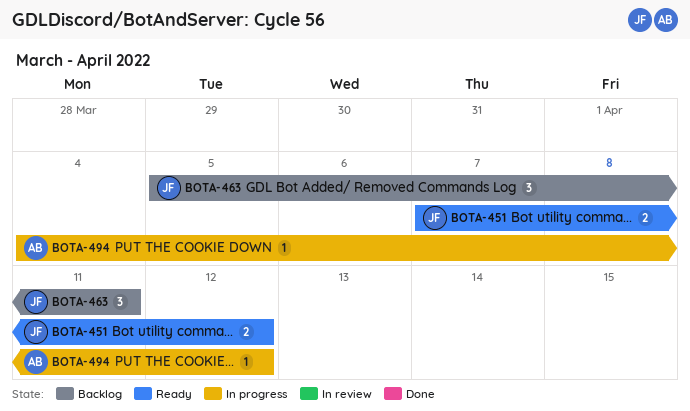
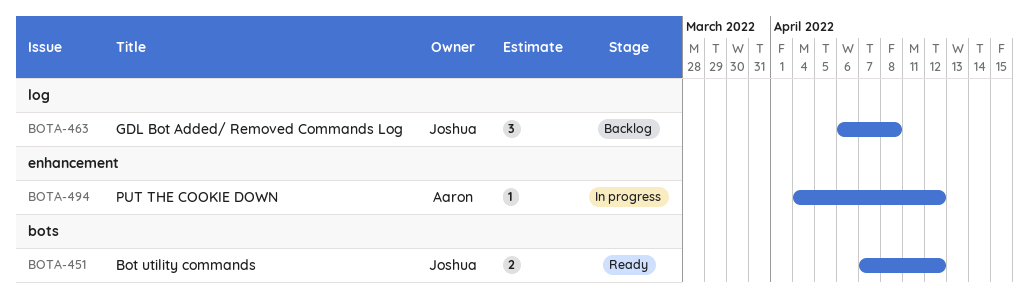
BOTA-463, start: Apr 5 -> Apr 6
BOTA-463, due: Apr 11 -> Apr 8

